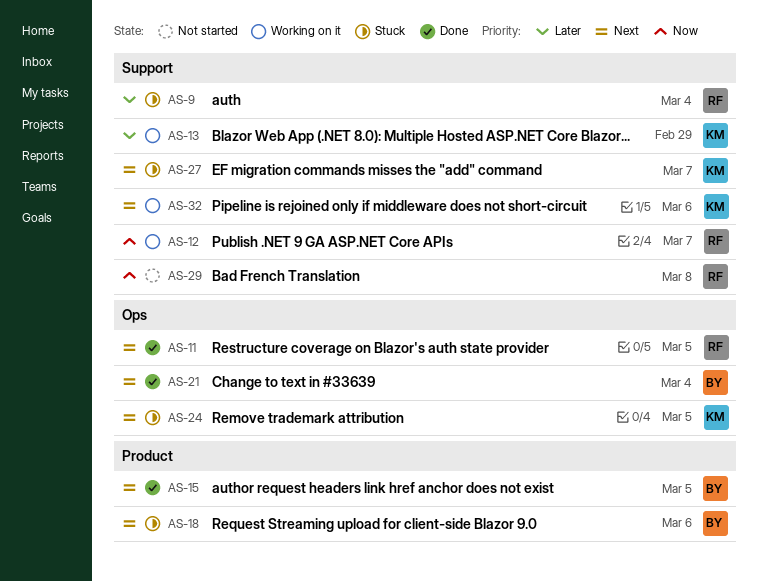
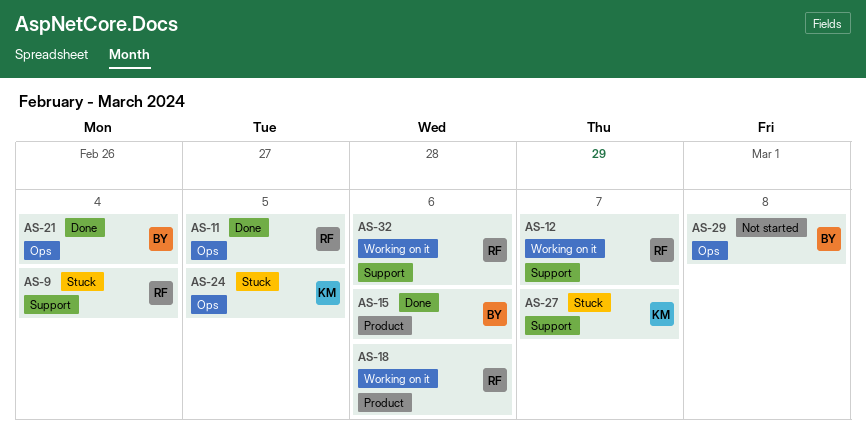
AS-13: present -> none
AS-15, due: Mar 5 -> Mar 6
AS-18, status: Stuck -> Working on it
AS-18, owner: BY -> RF
AS-29, owner: RF -> BY
AS-29, label: Support -> Ops
AS-32, owner: KM -> RF

